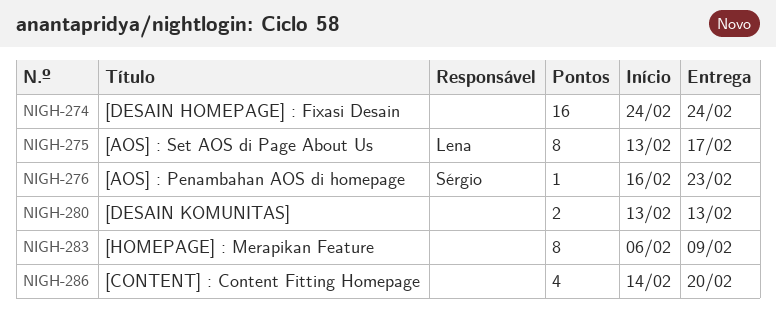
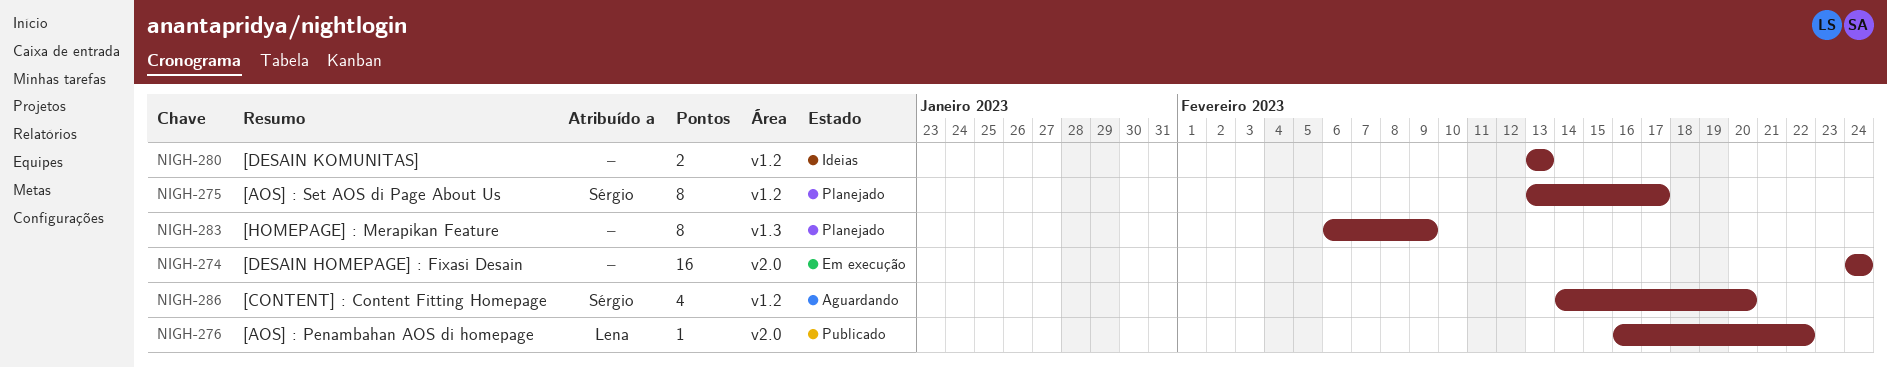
NIGH-275, owner: Lena -> Sérgio
NIGH-276, owner: Sérgio -> Lena
NIGH-276, due: Feb 23 -> Feb 22
NIGH-286, owner: none -> Sérgio

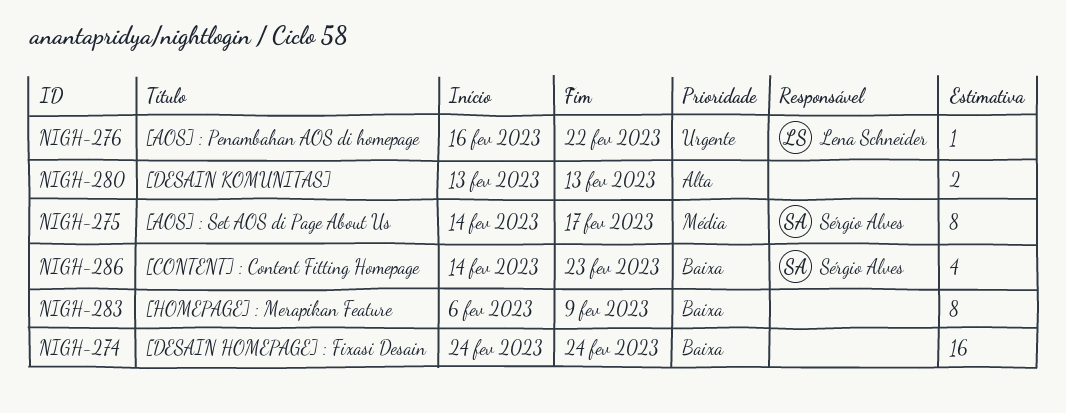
NIGH-275, start: Feb 13 -> Feb 14
NIGH-286, due: Feb 20 -> Feb 23

